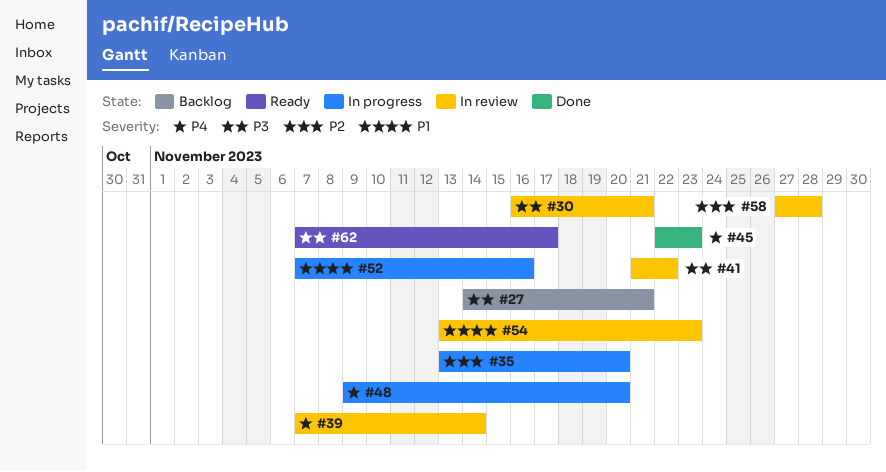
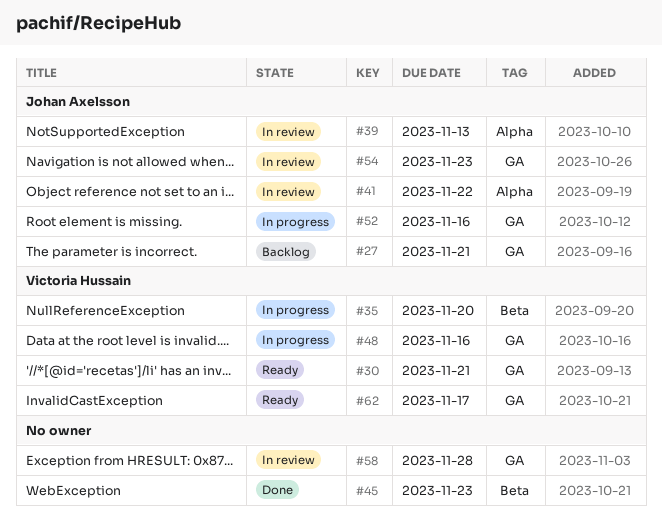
#30, status: In review -> Ready
#39, due: Nov 14 -> Nov 13
#48, due: Nov 20 -> Nov 16

